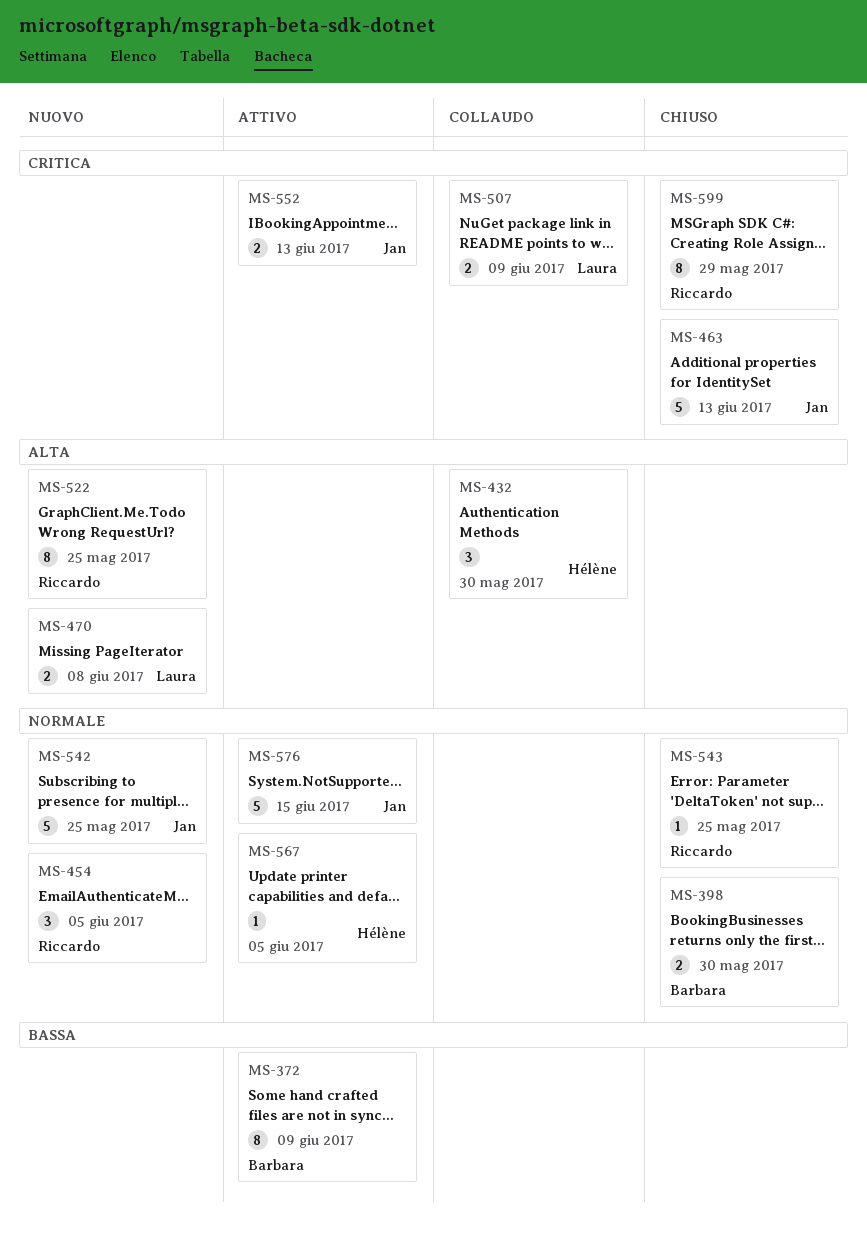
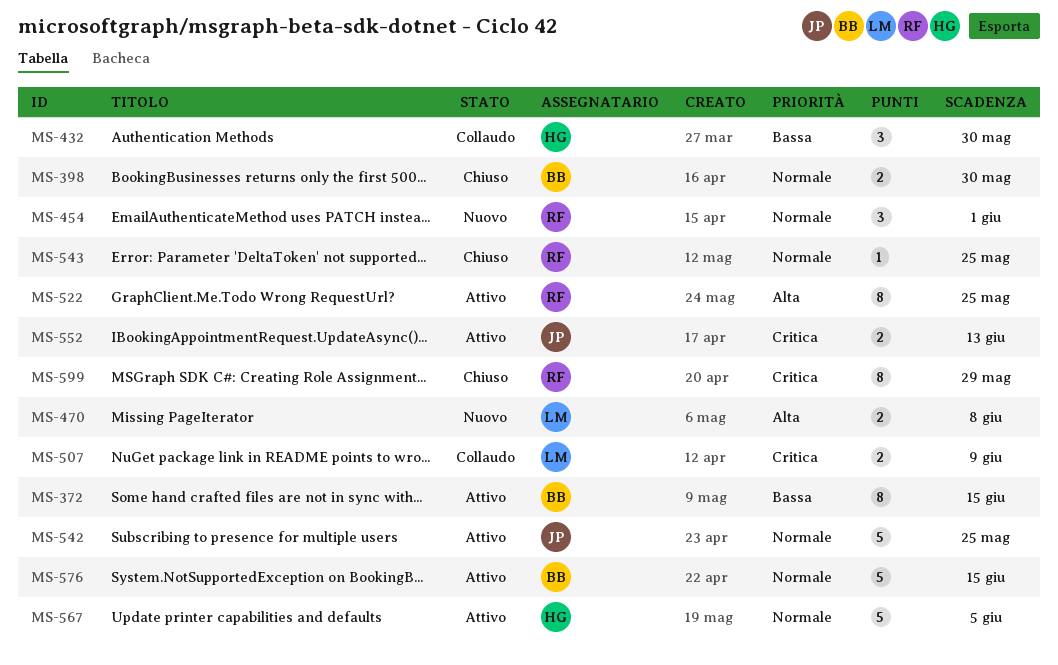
MS-372, due: Jun 9 -> Jun 15
MS-432, priority: Alta -> Bassa
MS-454, due: Jun 5 -> Jun 1
MS-463: present -> none
MS-522, status: Nuovo -> Attivo
MS-542, status: Nuovo -> Attivo
MS-567, estimate: 1 -> 5
MS-576, owner: Jan -> Barbara

